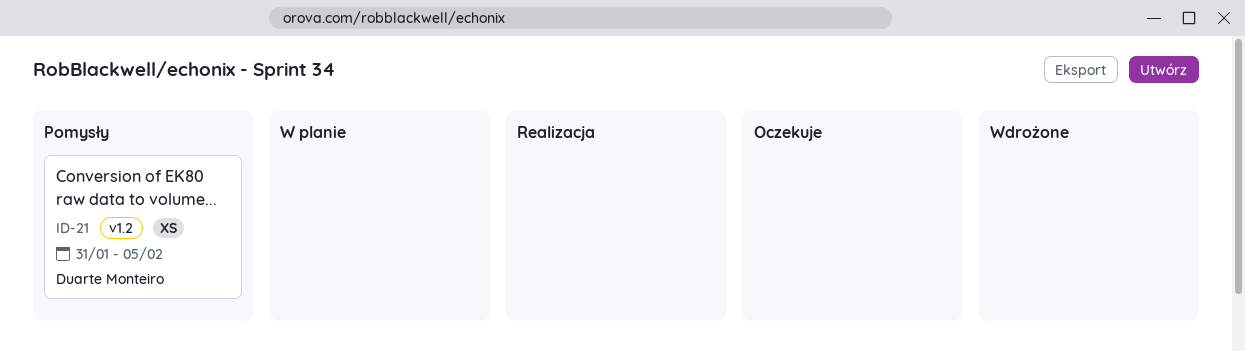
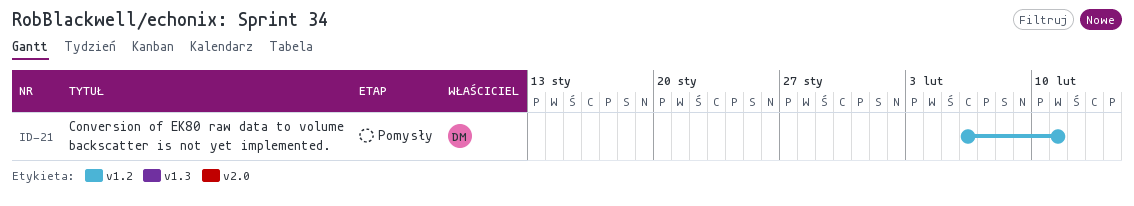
ID-21, start: Jan 31 -> Feb 6
ID-21, due: Feb 5 -> Feb 11

